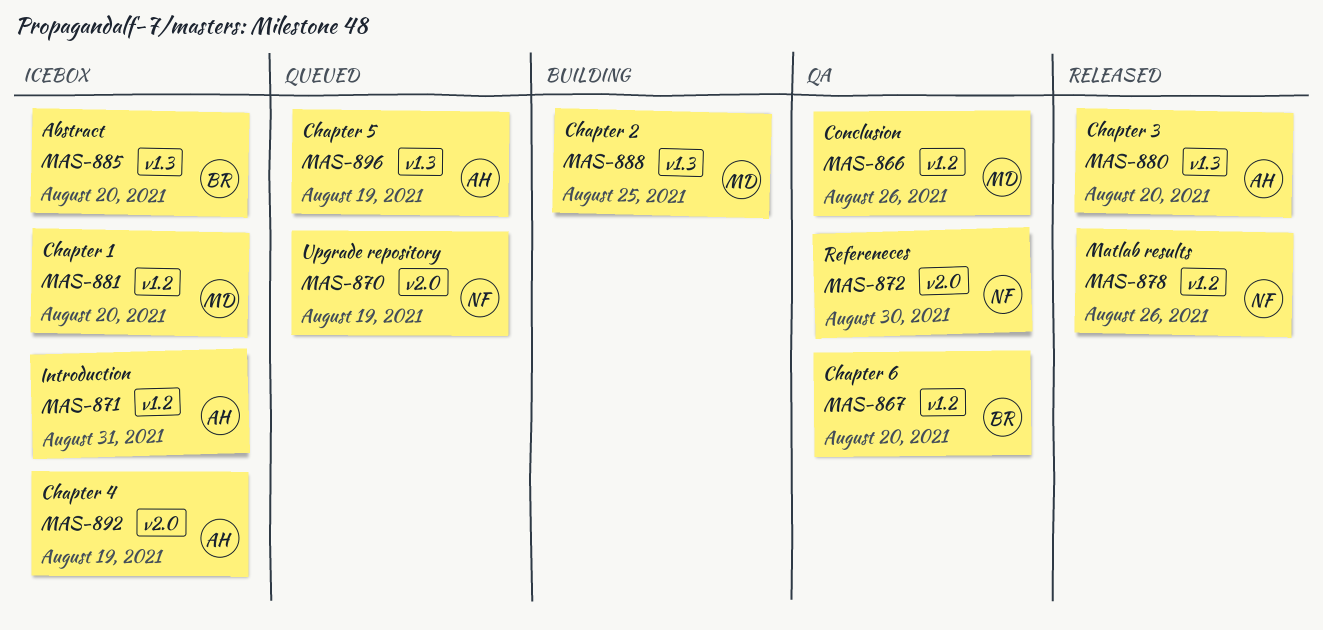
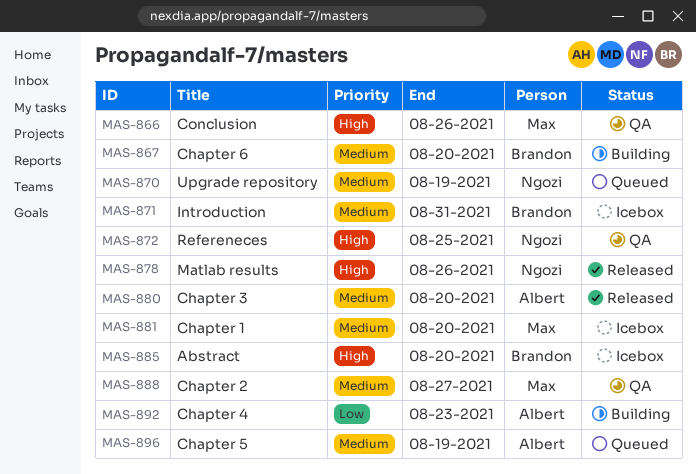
MAS-867, status: QA -> Building
MAS-871, owner: Albert -> Brandon
MAS-872, due: Aug 30 -> Aug 25
MAS-888, status: Building -> QA
MAS-888, due: Aug 25 -> Aug 27
MAS-892, status: Icebox -> Building
MAS-892, due: Aug 19 -> Aug 23

